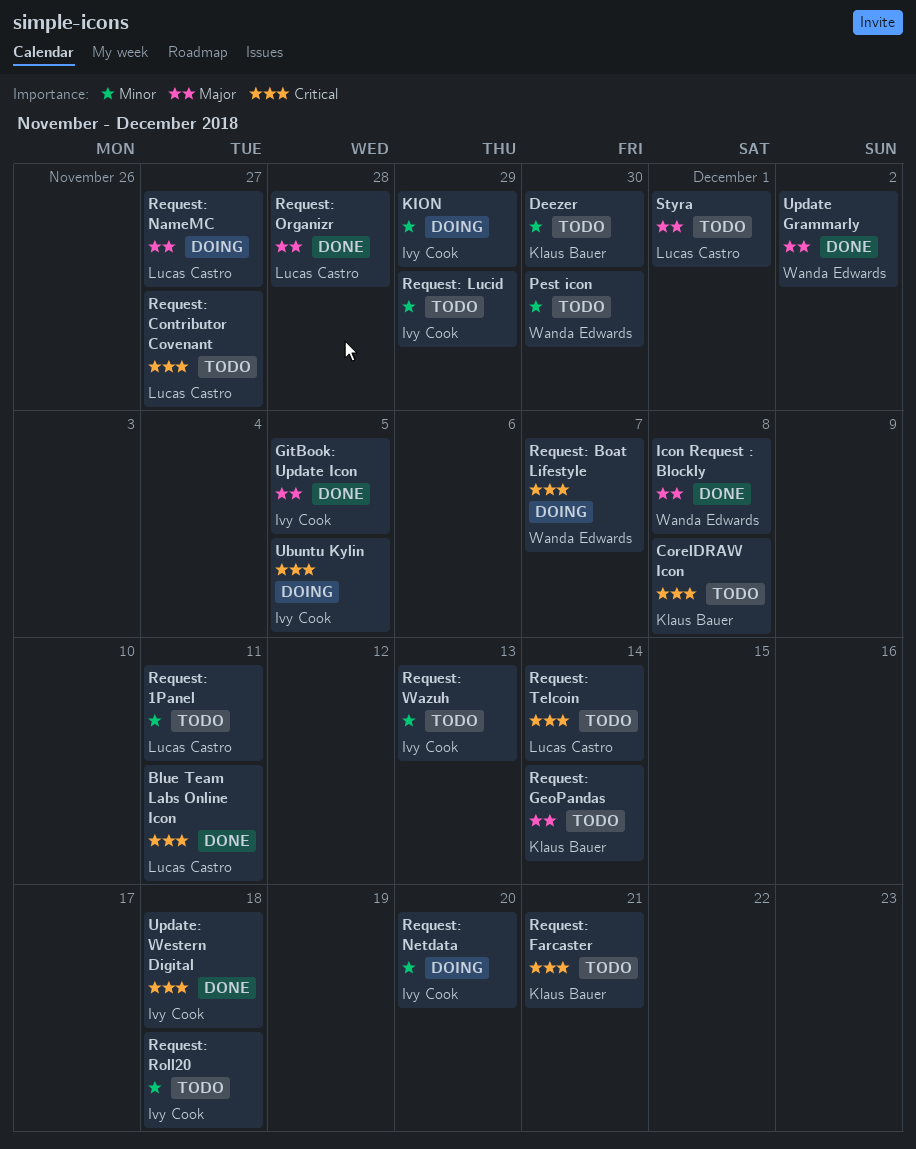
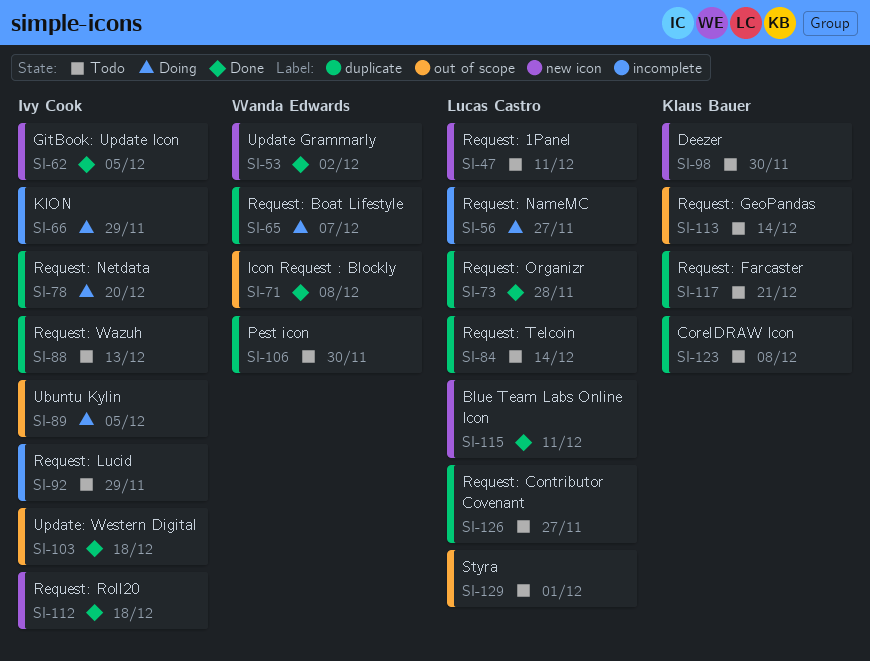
Request: Roll20, status: Todo -> Done

